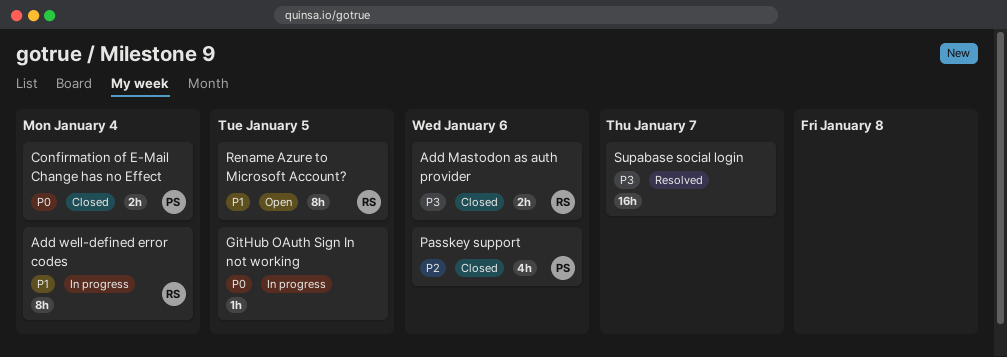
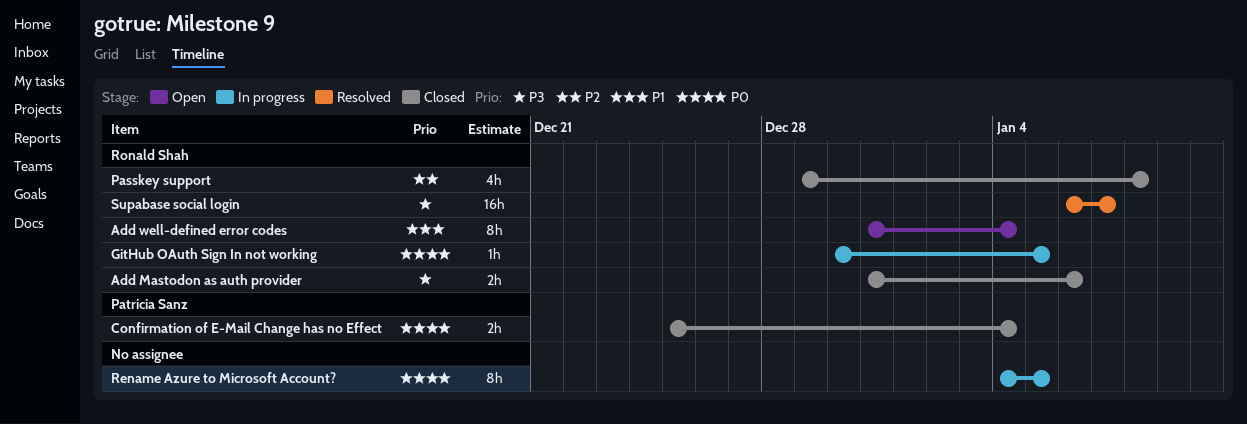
Add well-defined error codes, status: In progress -> Open
GitHub OAuth Sign In not working, owner: none -> Ronald Shah
Passkey support, owner: Patricia Sanz -> Ronald Shah
Passkey support, due: Jan 6 -> Jan 8
Rename Azure to Microsoft Account?, status: Open -> In progress
Rename Azure to Microsoft Account?, owner: Ronald Shah -> none
Rename Azure to Microsoft Account?, priority: P1 -> P0
Supabase social login, owner: none -> Ronald Shah

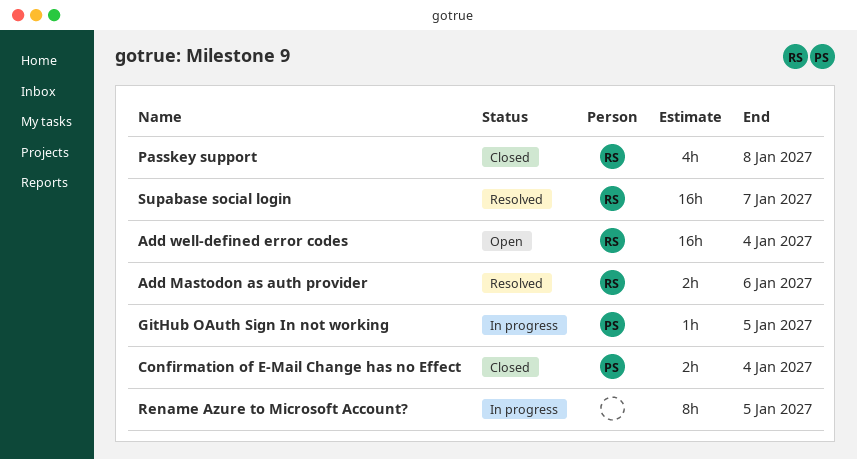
Add Mastodon as auth provider, status: Closed -> Resolved
Add well-defined error codes, estimate: 8h -> 16h
GitHub OAuth Sign In not working, owner: Ronald Shah -> Patricia Sanz

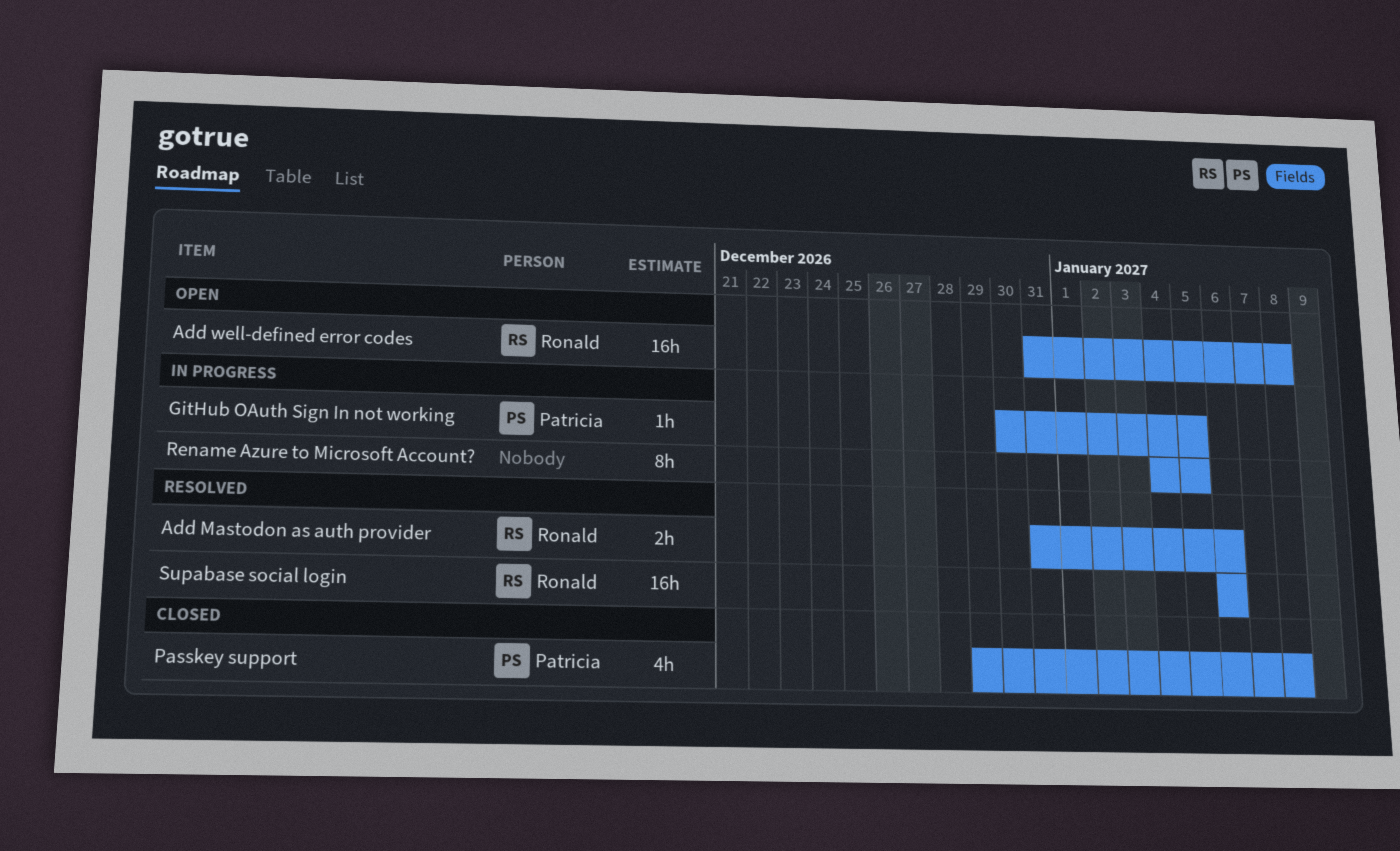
Add well-defined error codes, due: Jan 4 -> Jan 8
Confirmation of E-Mail Change has no Effect: present -> none
Passkey support, owner: Ronald -> Patricia
Supabase social login, due: Jan 7 -> Jan 6

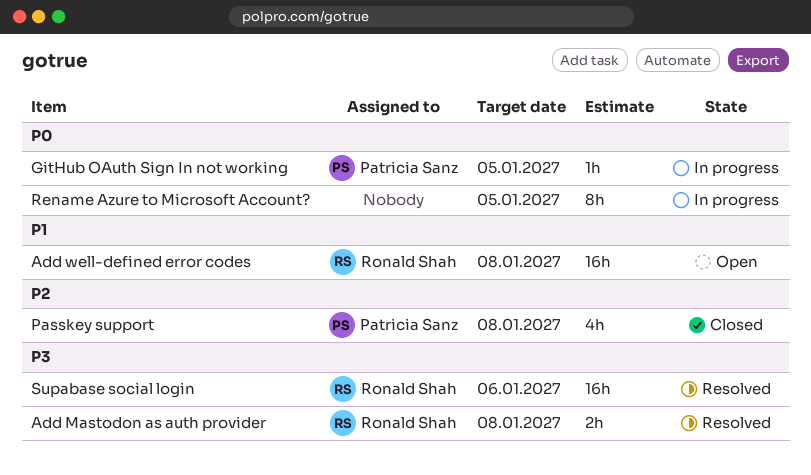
Add Mastodon as auth provider, due: Jan 6 -> Jan 8

